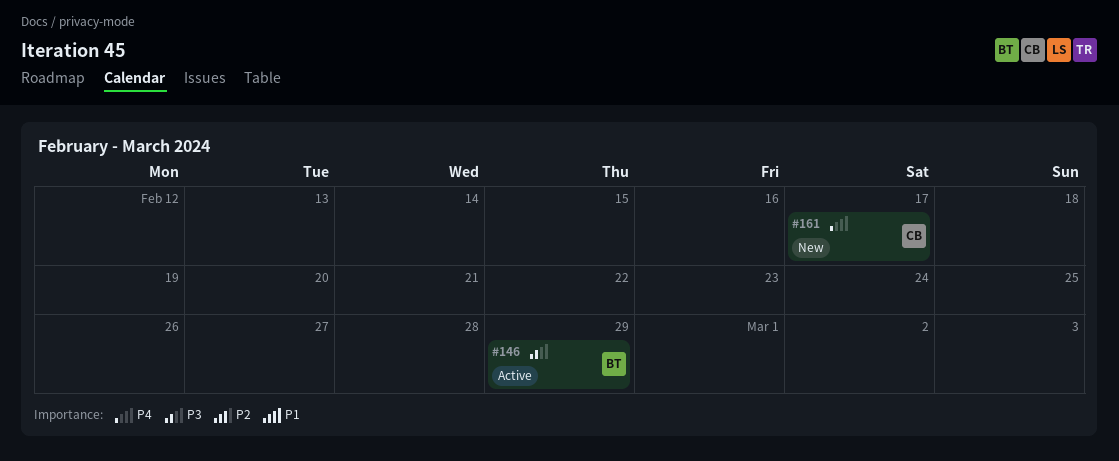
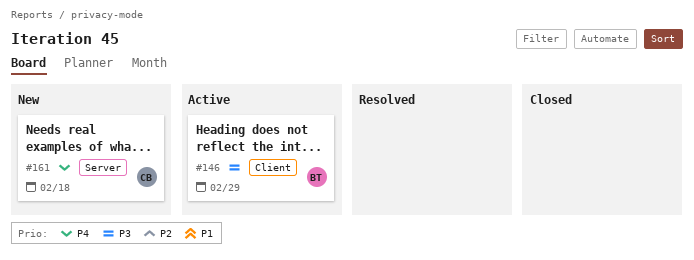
#161, due: Feb 17 -> Feb 18

